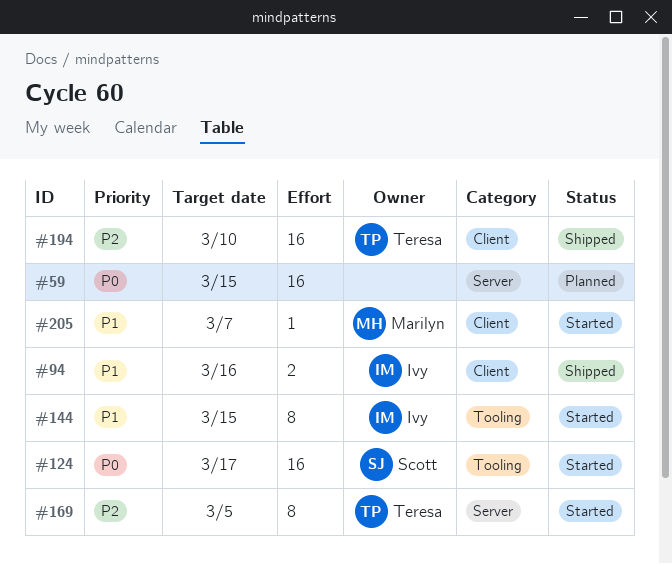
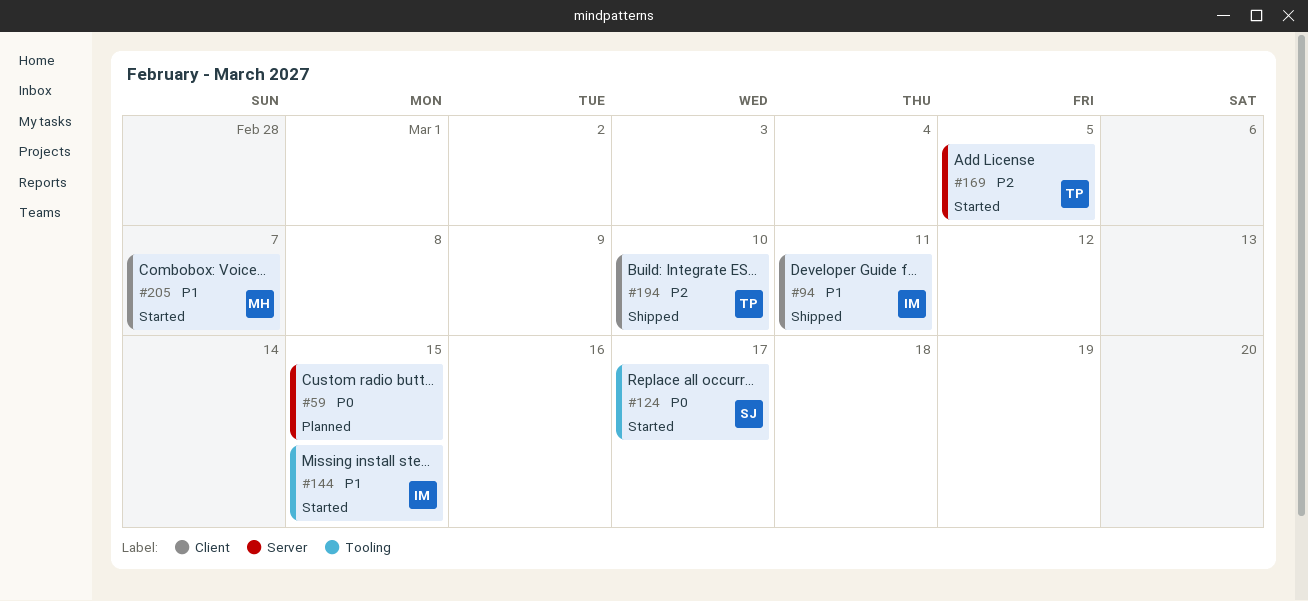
#94, due: Mar 16 -> Mar 11

